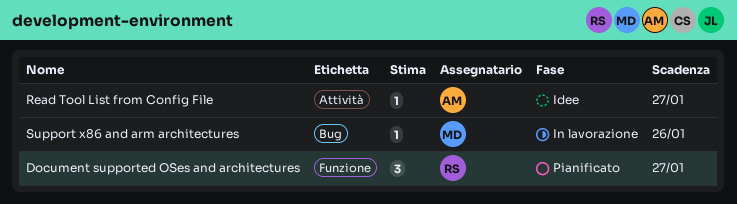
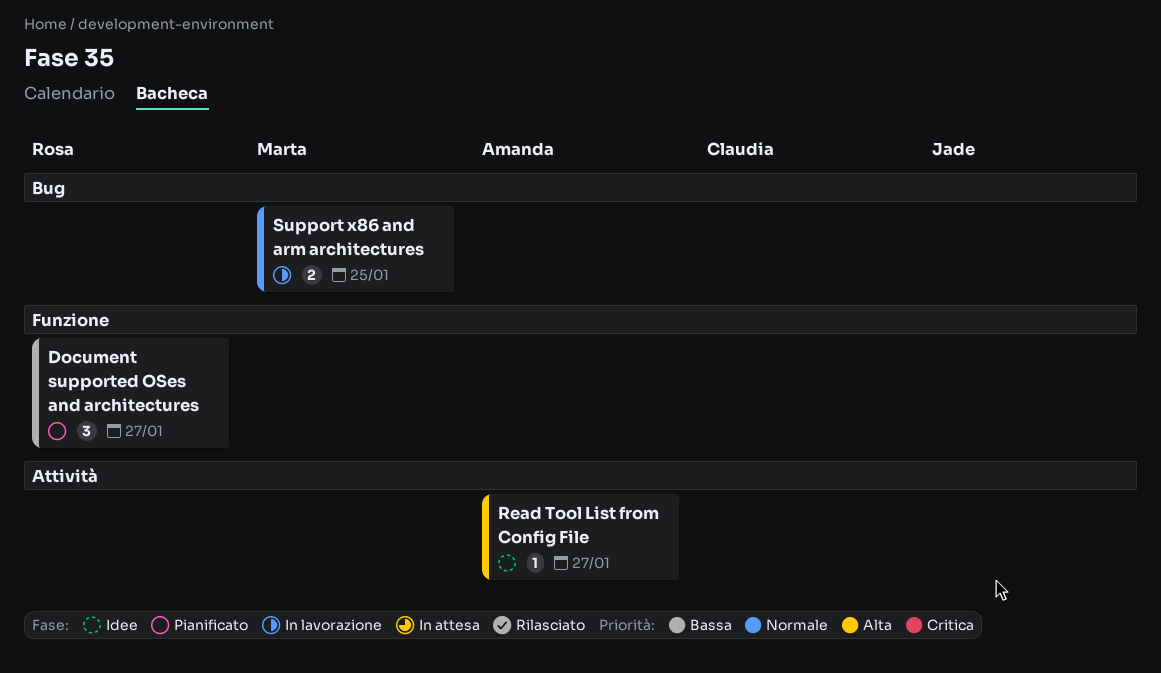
Support x86 and arm architectures, estimate: 1 -> 2
Support x86 and arm architectures, due: Jan 26 -> Jan 25

